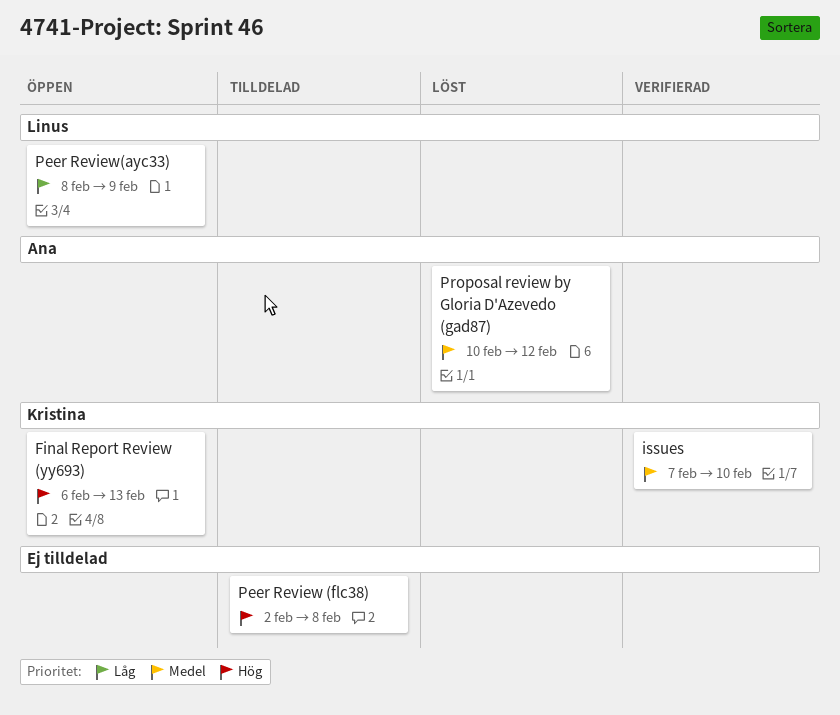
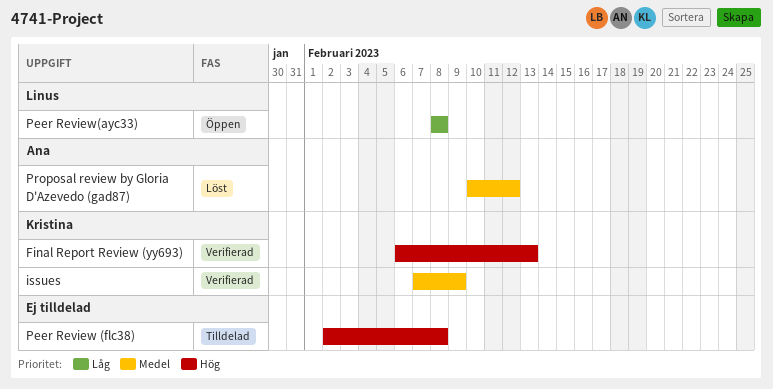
Final Report Review (yy693), status: Öppen -> Verifierad
issues, due: Feb 10 -> Feb 9
Peer Review(ayc33), due: Feb 9 -> Feb 8

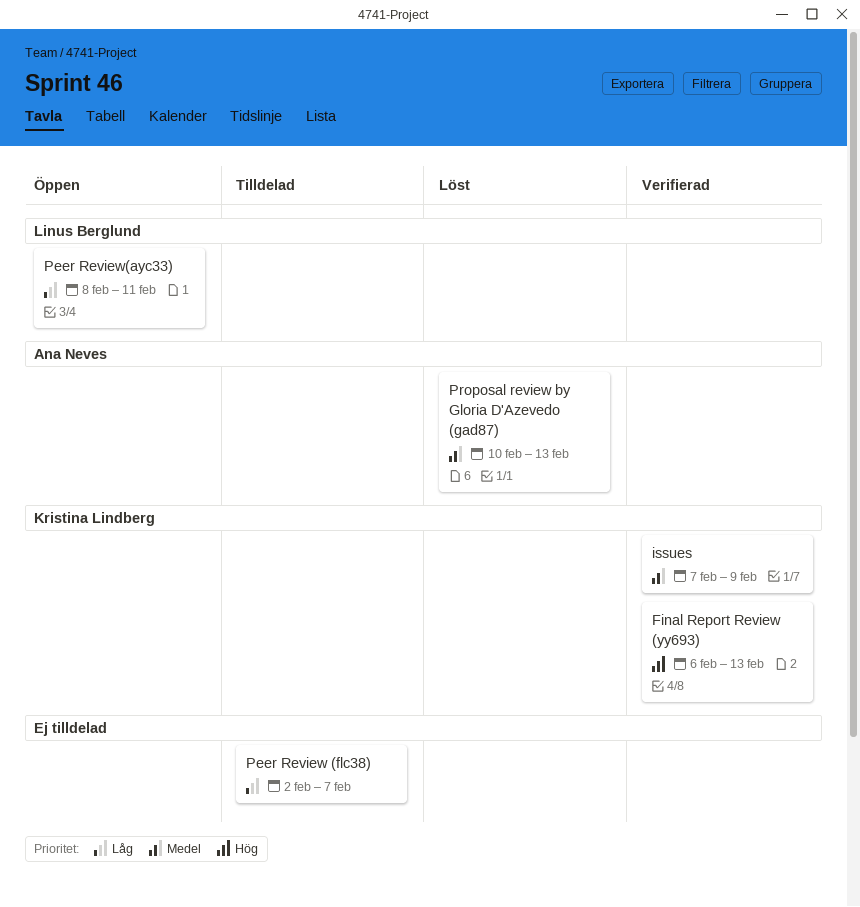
Peer Review (flc38), priority: Hög -> Låg
Peer Review (flc38), due: Feb 8 -> Feb 7
Peer Review(ayc33), due: Feb 8 -> Feb 11
Proposal review by Gloria D'Azevedo (gad87), due: Feb 12 -> Feb 13

